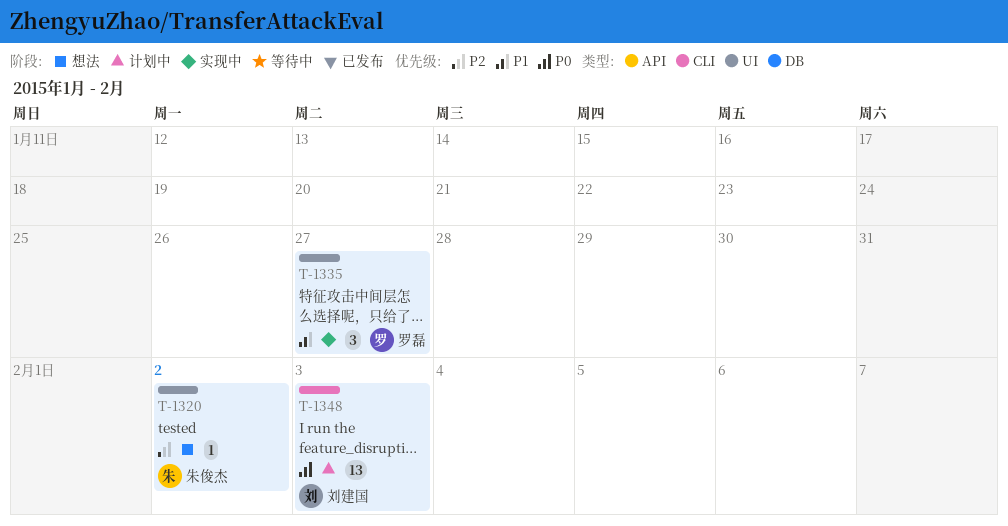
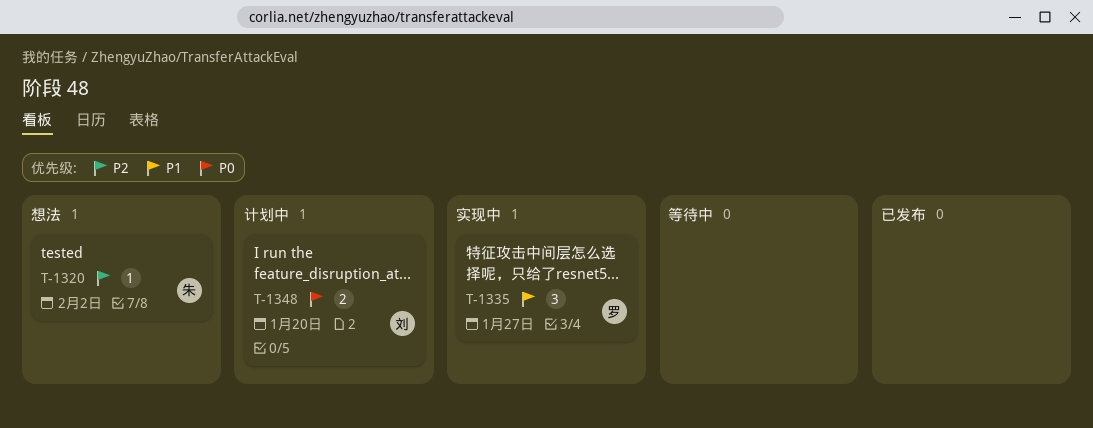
T-1348, estimate: 13 -> 2
T-1348, due: Feb 3 -> Jan 20

